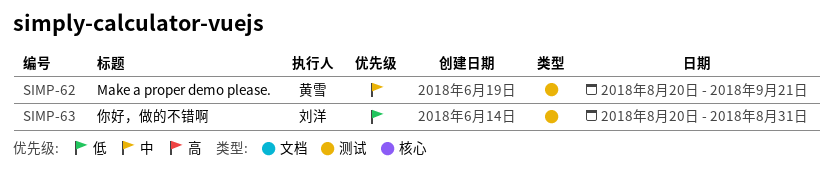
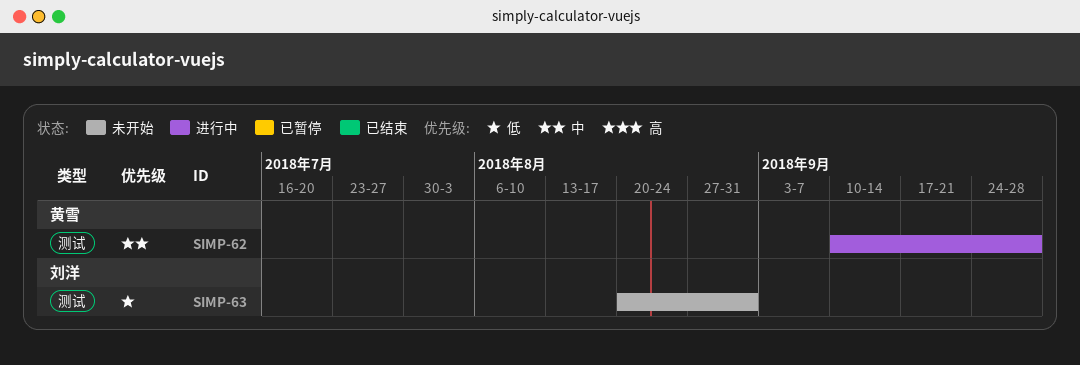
SIMP-62, start: Aug 20 -> Sep 10
SIMP-62, due: Sep 21 -> Sep 28

